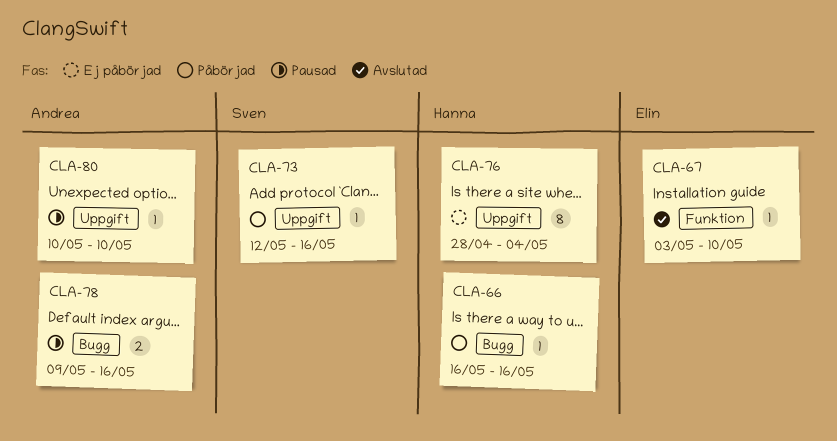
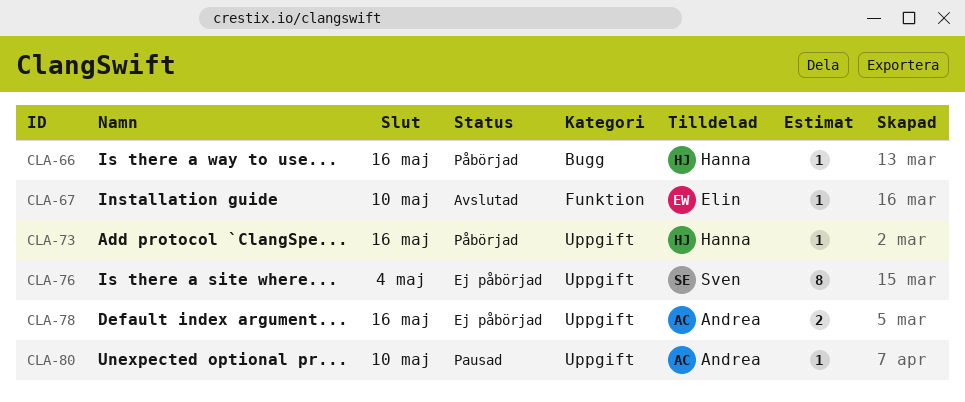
CLA-73, owner: Sven -> Hanna
CLA-76, owner: Hanna -> Sven
CLA-78, status: Pausad -> Ej påbörjad
CLA-78, label: Bugg -> Uppgift

